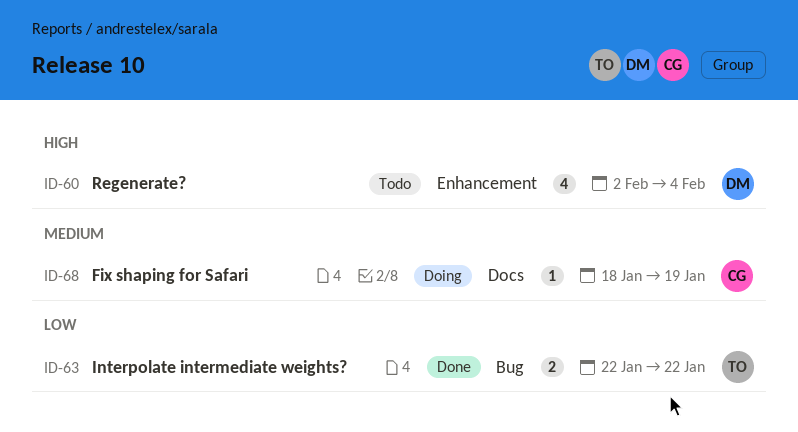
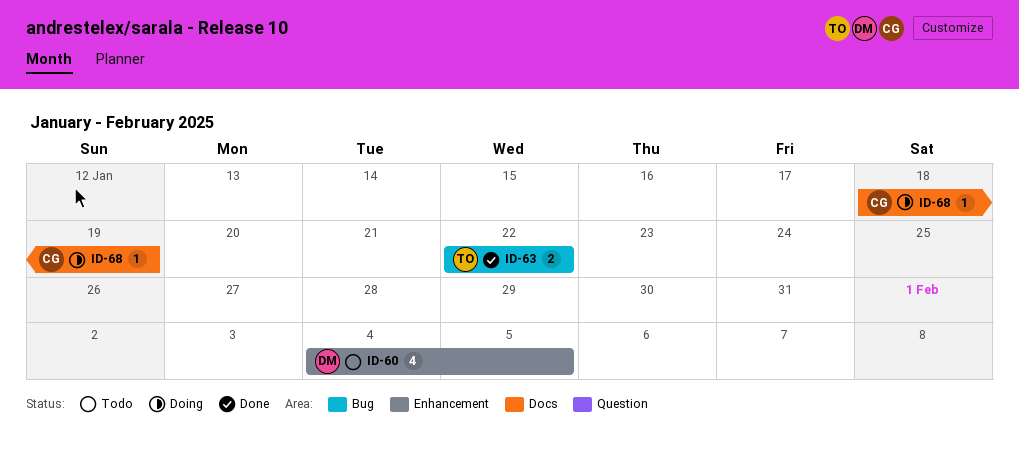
ID-60, start: Feb 2 -> Feb 4
ID-60, due: Feb 4 -> Feb 5

